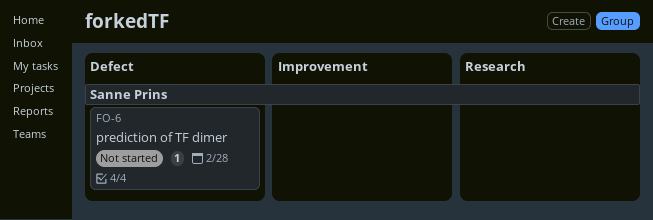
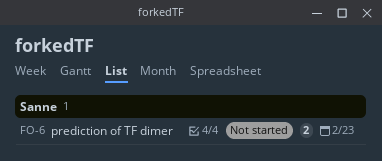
FO-6, estimate: 1 -> 2
FO-6, due: Feb 28 -> Feb 23

